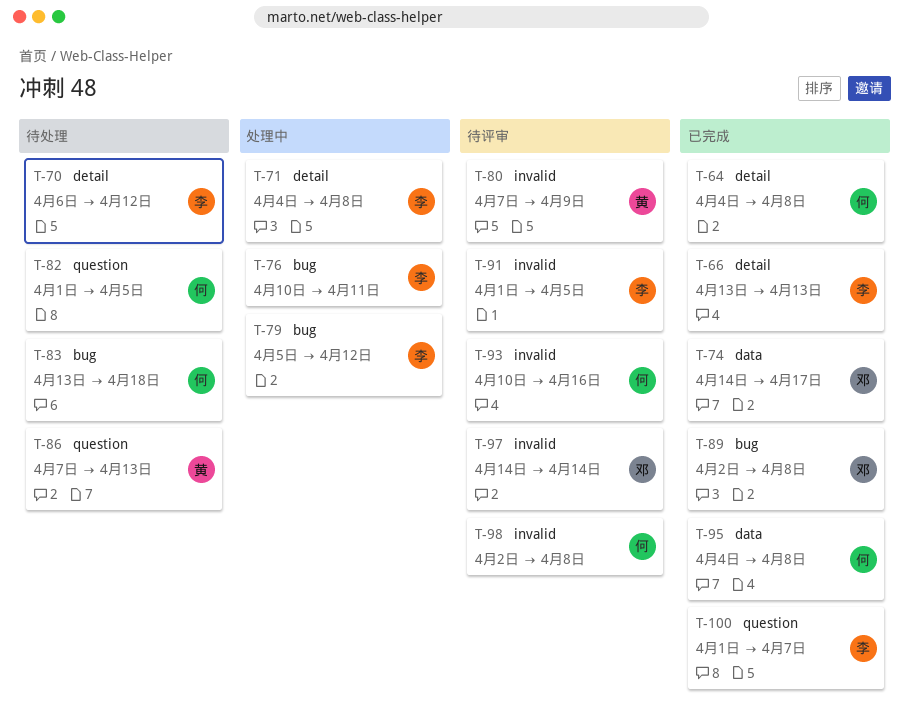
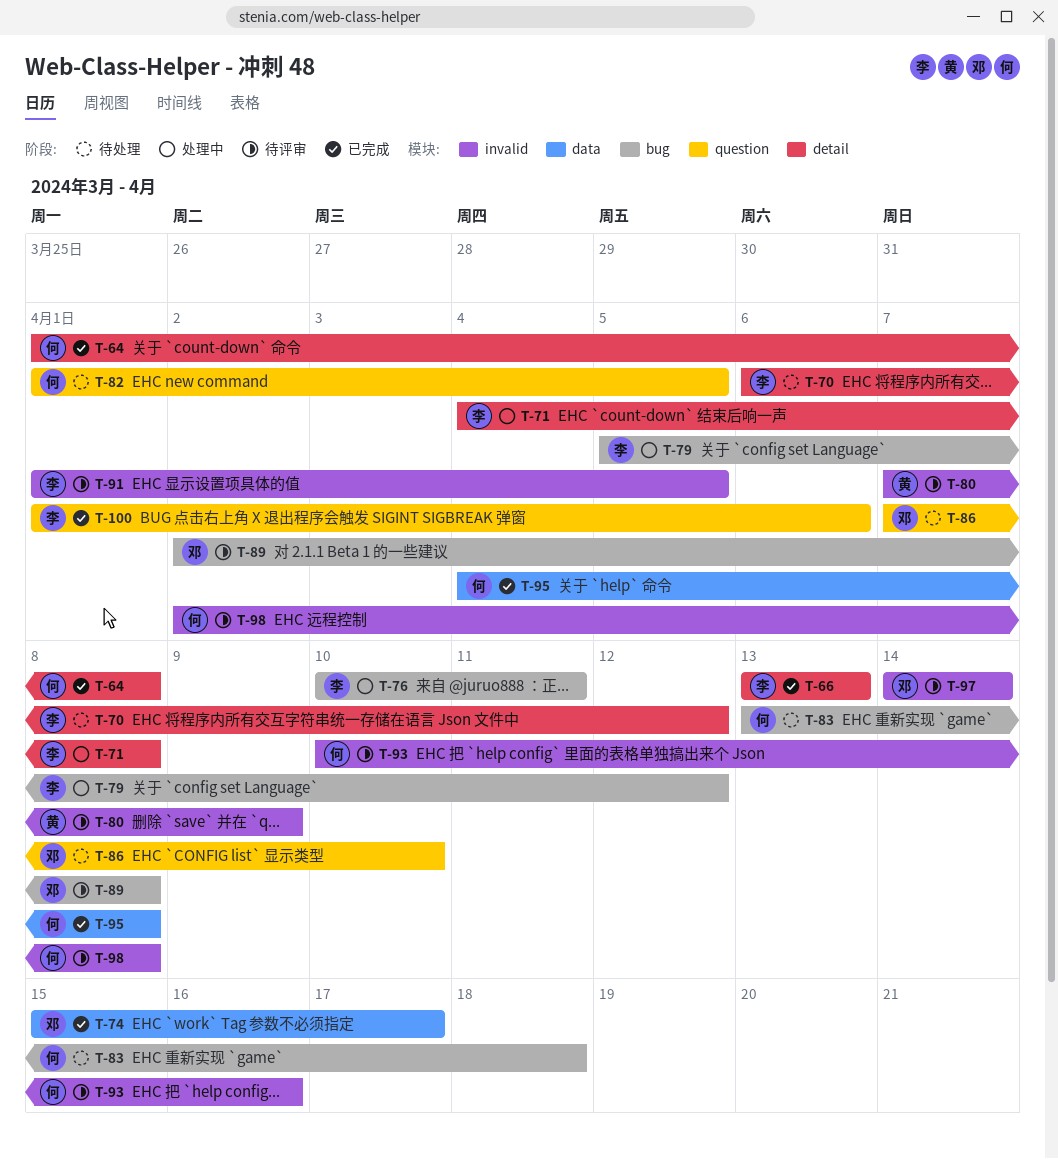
T-64, start: Apr 4 -> Apr 1
T-74, start: Apr 14 -> Apr 15
T-86, owner: 黄 -> 邓
T-86, due: Apr 13 -> Apr 10
T-89, status: 已完成 -> 待评审
T-100, due: Apr 7 -> Apr 6

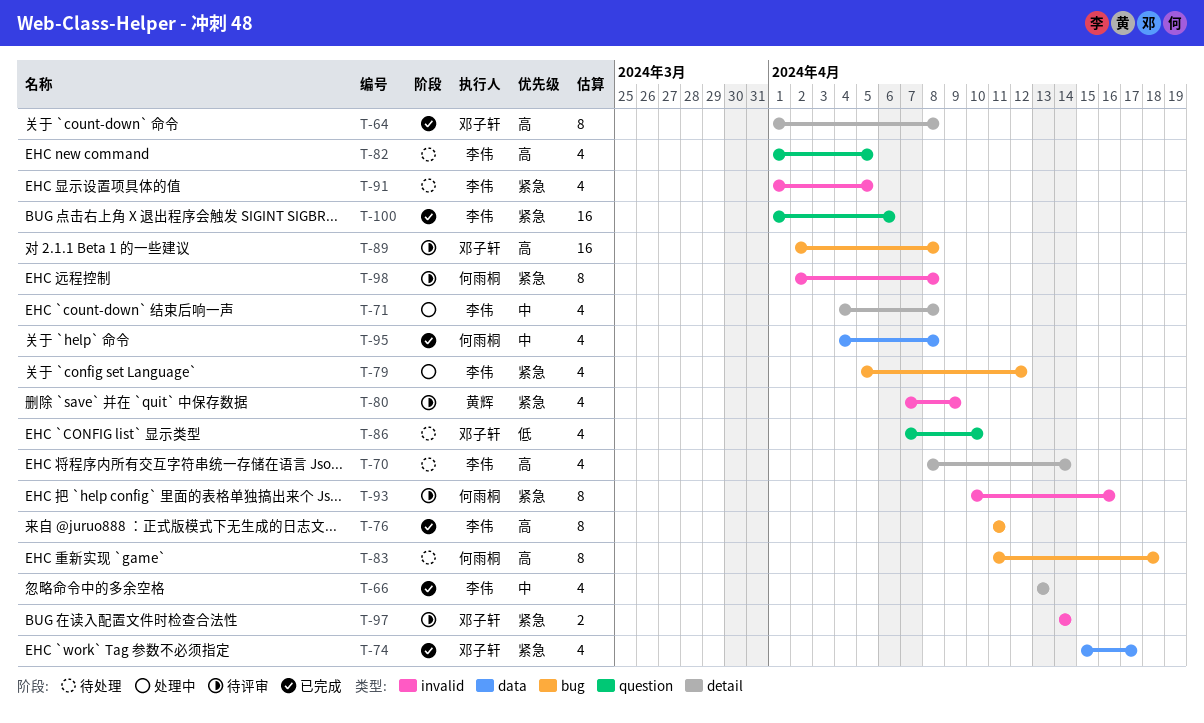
T-64, owner: 何雨桐 -> 邓子轩
T-70, start: Apr 6 -> Apr 8
T-70, due: Apr 12 -> Apr 14
T-76, status: 处理中 -> 已完成
T-76, start: Apr 10 -> Apr 11
T-82, owner: 何雨桐 -> 李伟
T-83, start: Apr 13 -> Apr 11
T-91, status: 待评审 -> 待处理

